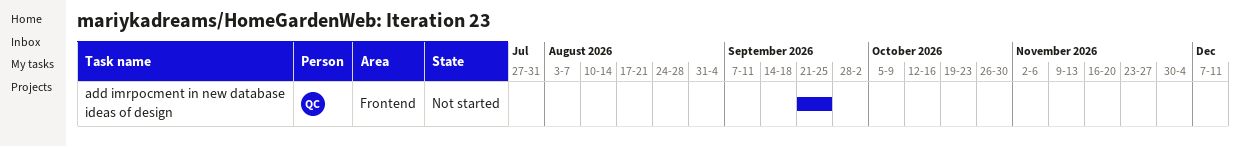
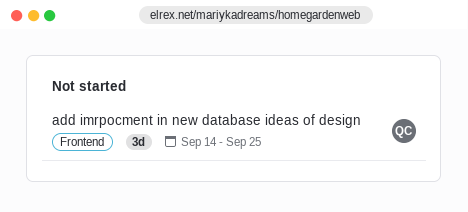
add imrpocment in new database ideas of design, start: Sep 21 -> Sep 14

